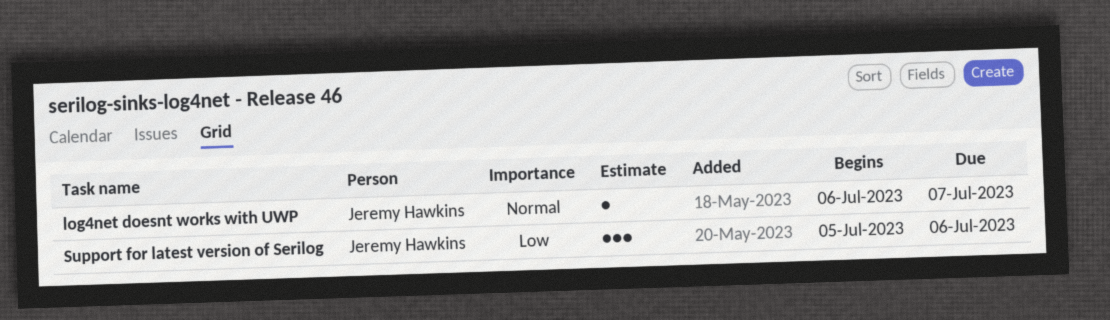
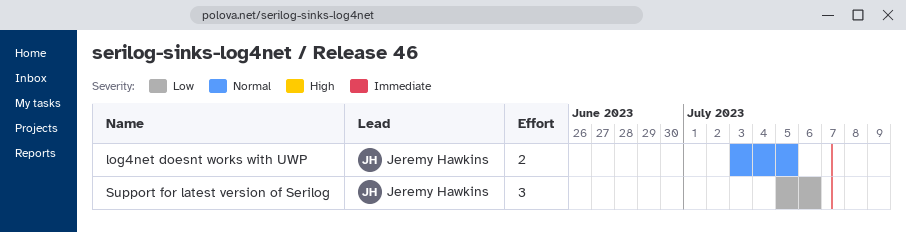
log4net doesnt works with UWP, estimate: 1 -> 2
log4net doesnt works with UWP, start: Jul 6 -> Jul 3
log4net doesnt works with UWP, due: Jul 7 -> Jul 5

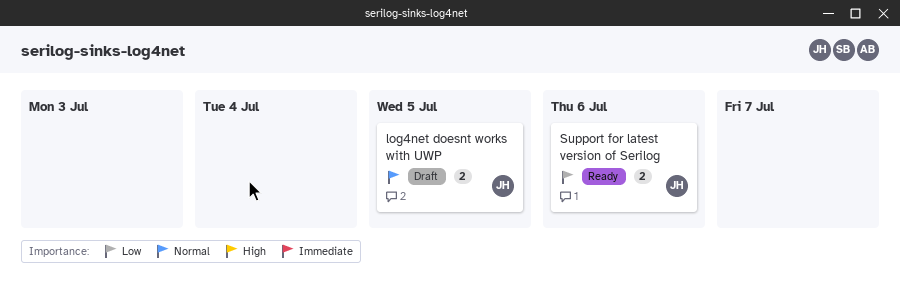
Support for latest version of Serilog, estimate: 3 -> 2

